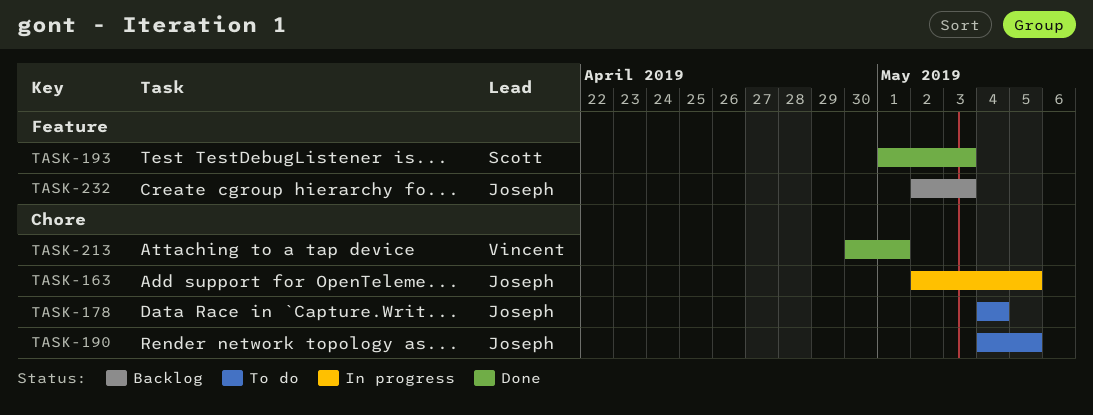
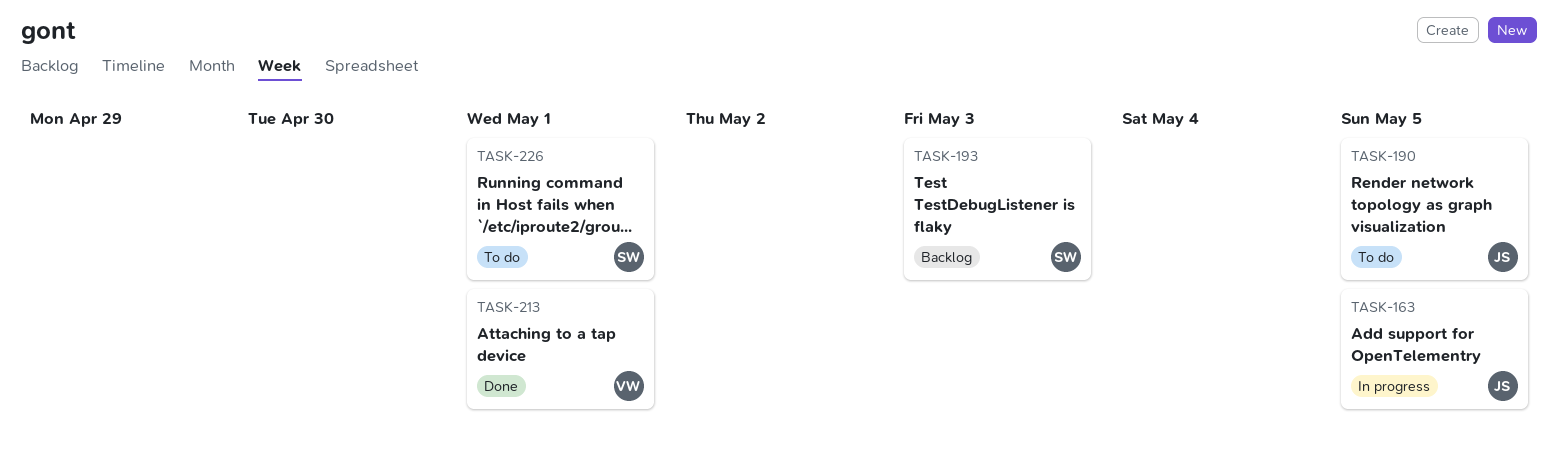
TASK-178: present -> none
TASK-193, status: Done -> Backlog
TASK-226: none -> present
TASK-232: present -> none

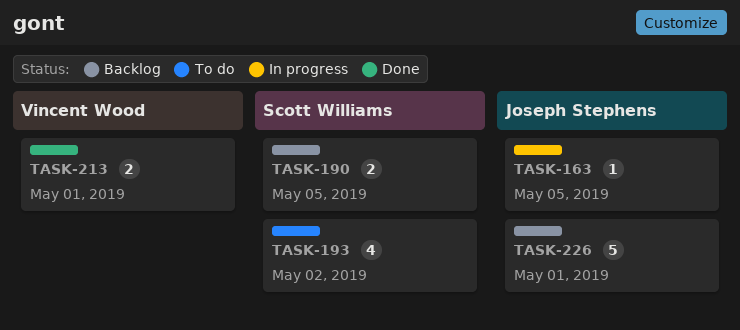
TASK-190, status: To do -> Backlog
TASK-190, owner: Joseph Stephens -> Scott Williams
TASK-193, status: Backlog -> To do
TASK-193, due: May 3 -> May 2
TASK-226, status: To do -> Backlog
TASK-226, owner: Scott Williams -> Joseph Stephens

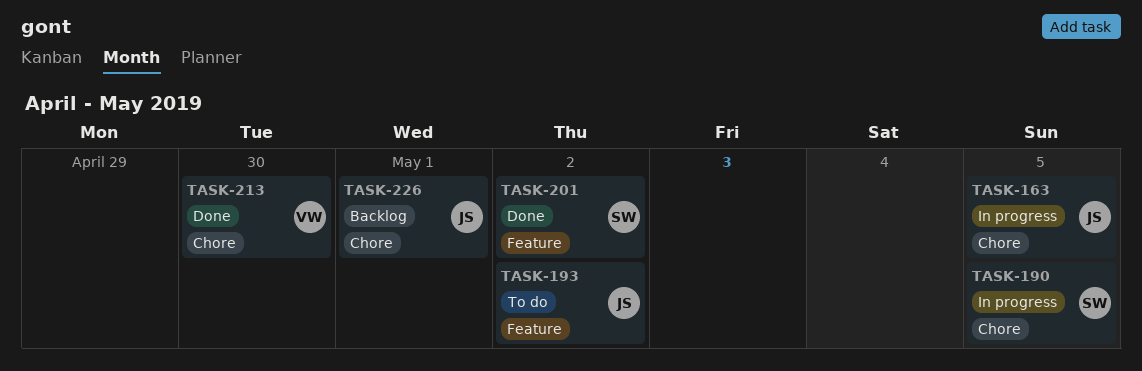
TASK-190, status: Backlog -> In progress
TASK-193, owner: Scott Williams -> Joseph Stephens
TASK-201: none -> present
TASK-213, due: May 1 -> Apr 30

